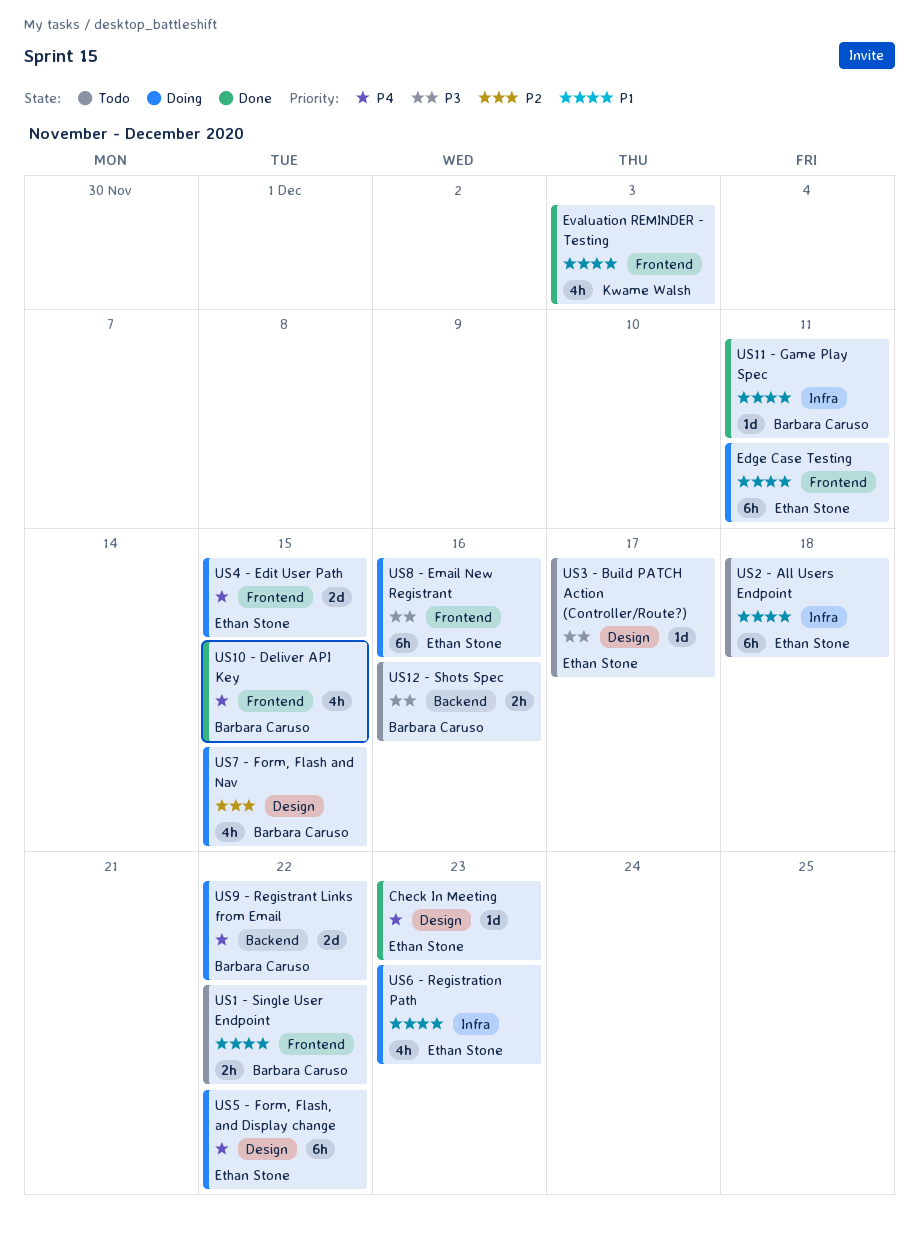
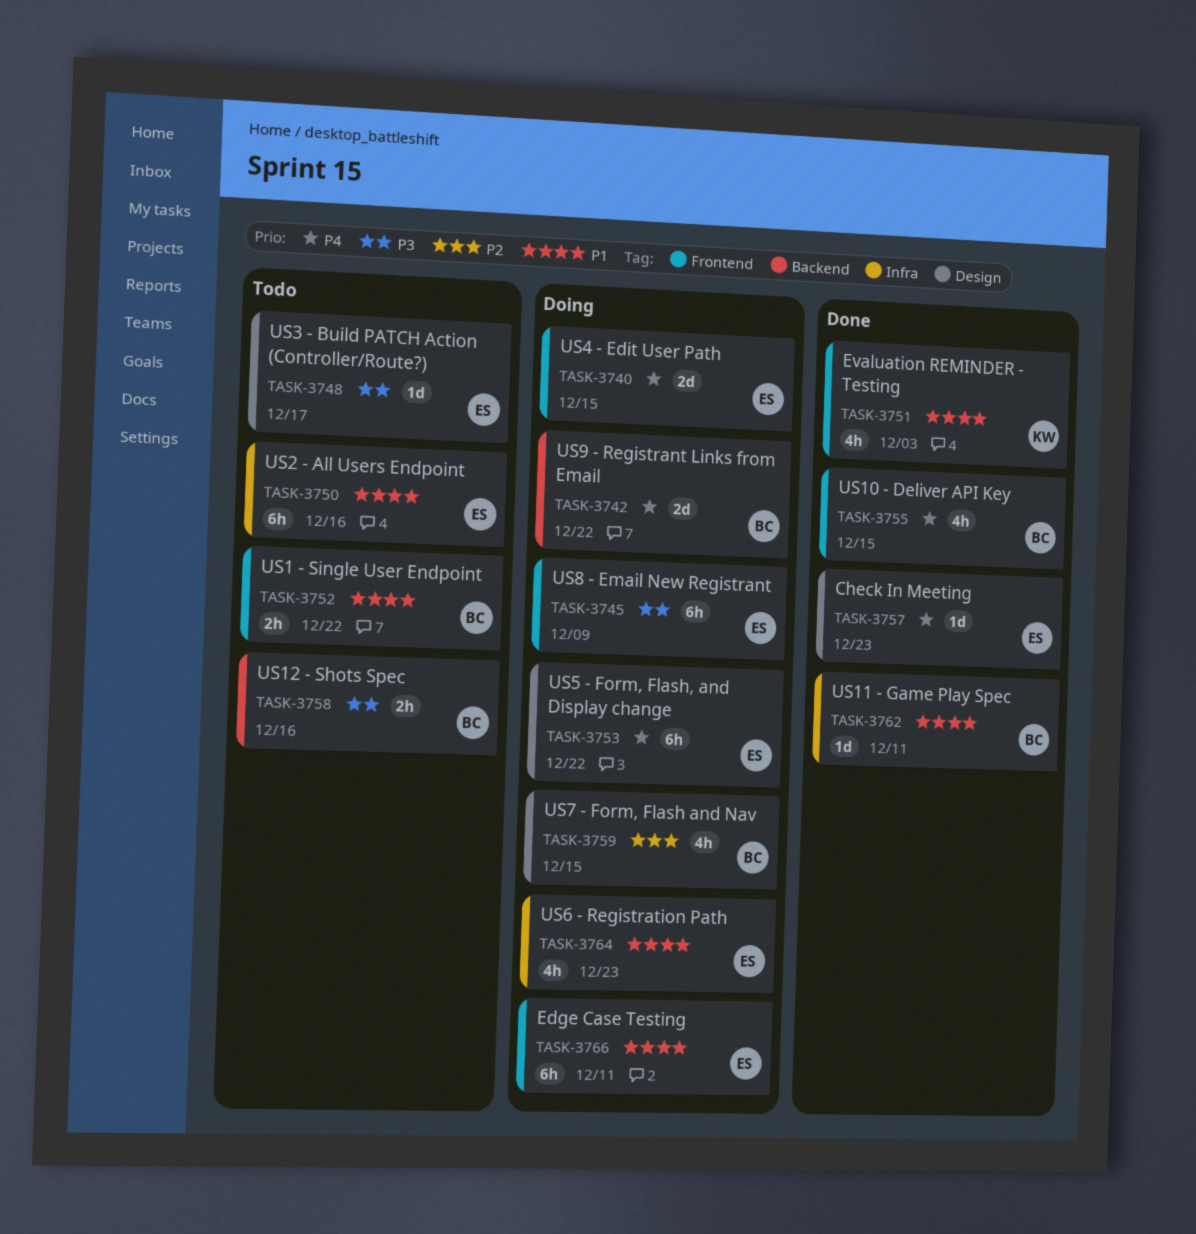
US2 - All Users Endpoint, due: Dec 18 -> Dec 16
US8 - Email New Registrant, due: Dec 16 -> Dec 9

